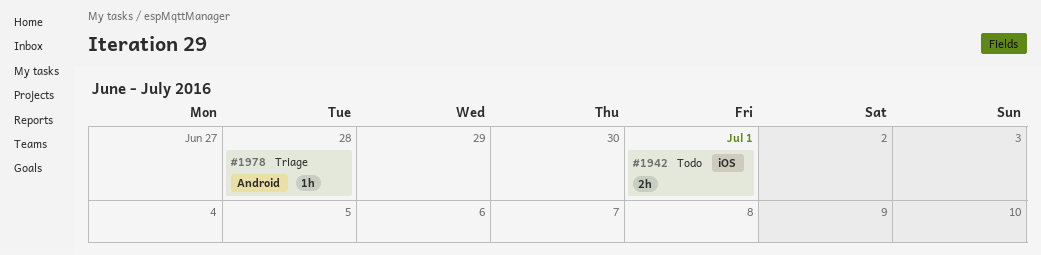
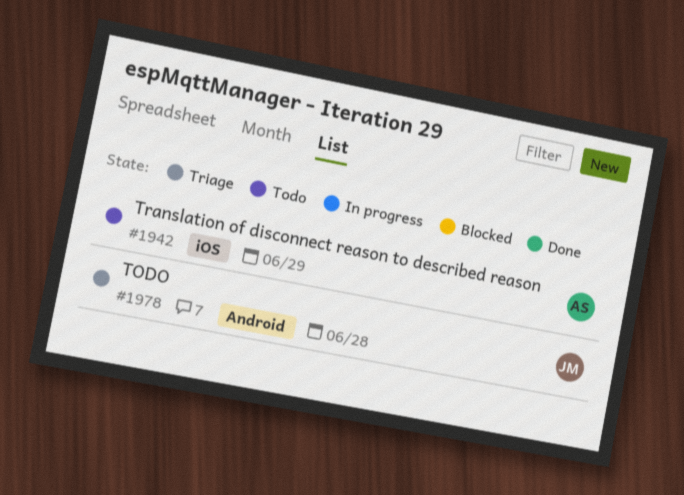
#1942, due: Jul 1 -> Jun 29

